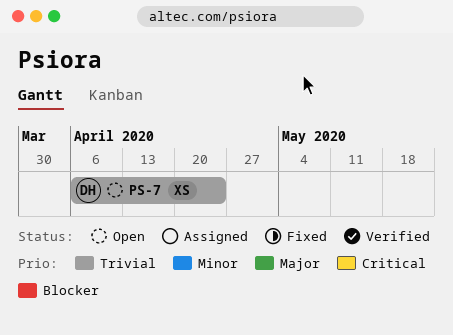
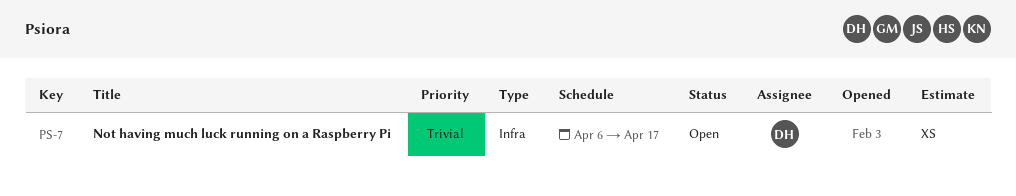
PS-7, due: Apr 24 -> Apr 17

